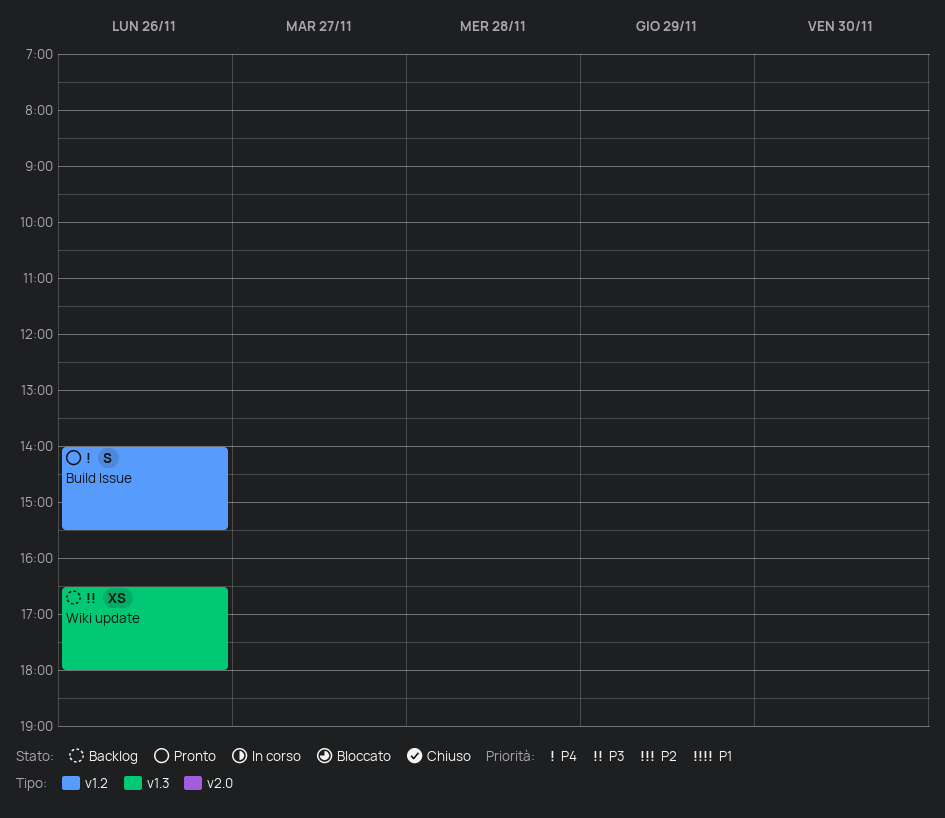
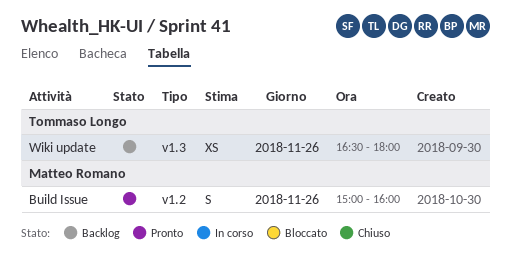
Build Issue, begins: 14:00 -> 15:00
Build Issue, ends: 15:30 -> 16:00

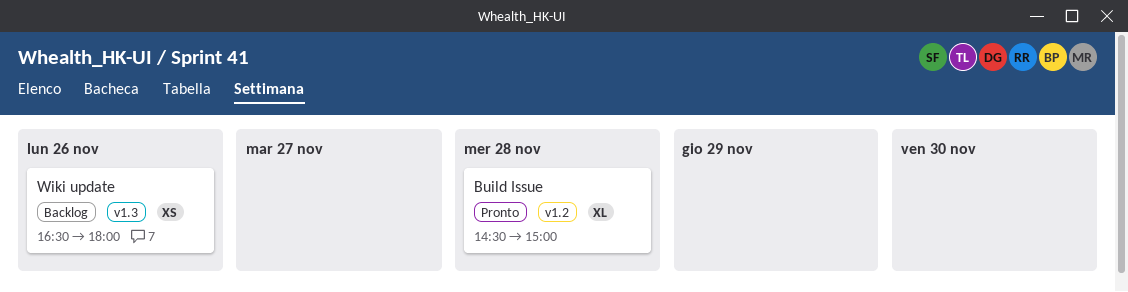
Build Issue, estimate: S -> XL
Build Issue, day: Nov 26 -> Nov 28
Build Issue, begins: 15:00 -> 14:30
Build Issue, ends: 16:00 -> 15:00

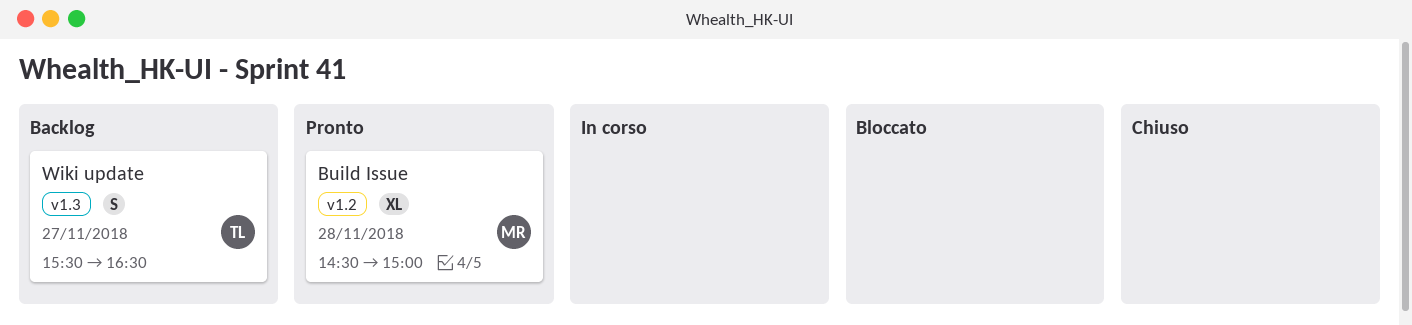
Wiki update, estimate: XS -> S
Wiki update, day: Nov 26 -> Nov 27
Wiki update, begins: 16:30 -> 15:30
Wiki update, ends: 18:00 -> 16:30

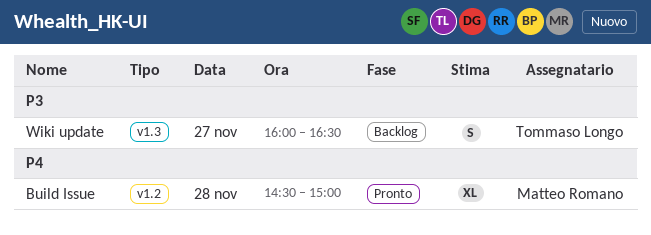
Wiki update, begins: 15:30 -> 16:00

